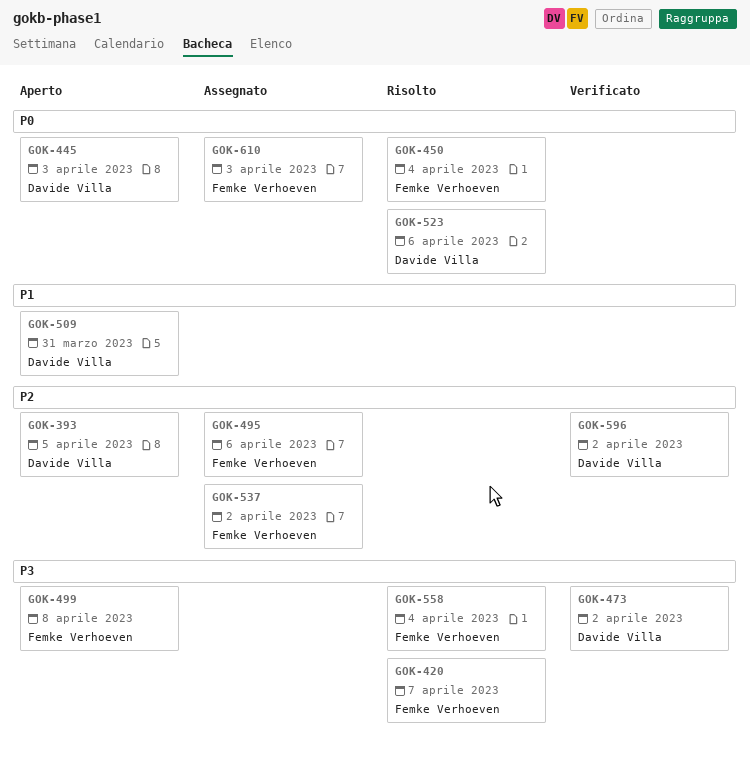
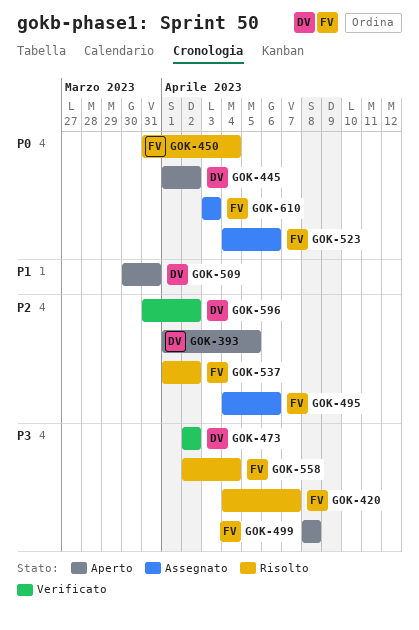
GOK-445, due: Apr 3 -> Apr 2
GOK-523, status: Risolto -> Assegnato
GOK-523, owner: Davide Villa -> Femke Verhoeven
GOK-537, status: Assegnato -> Risolto

